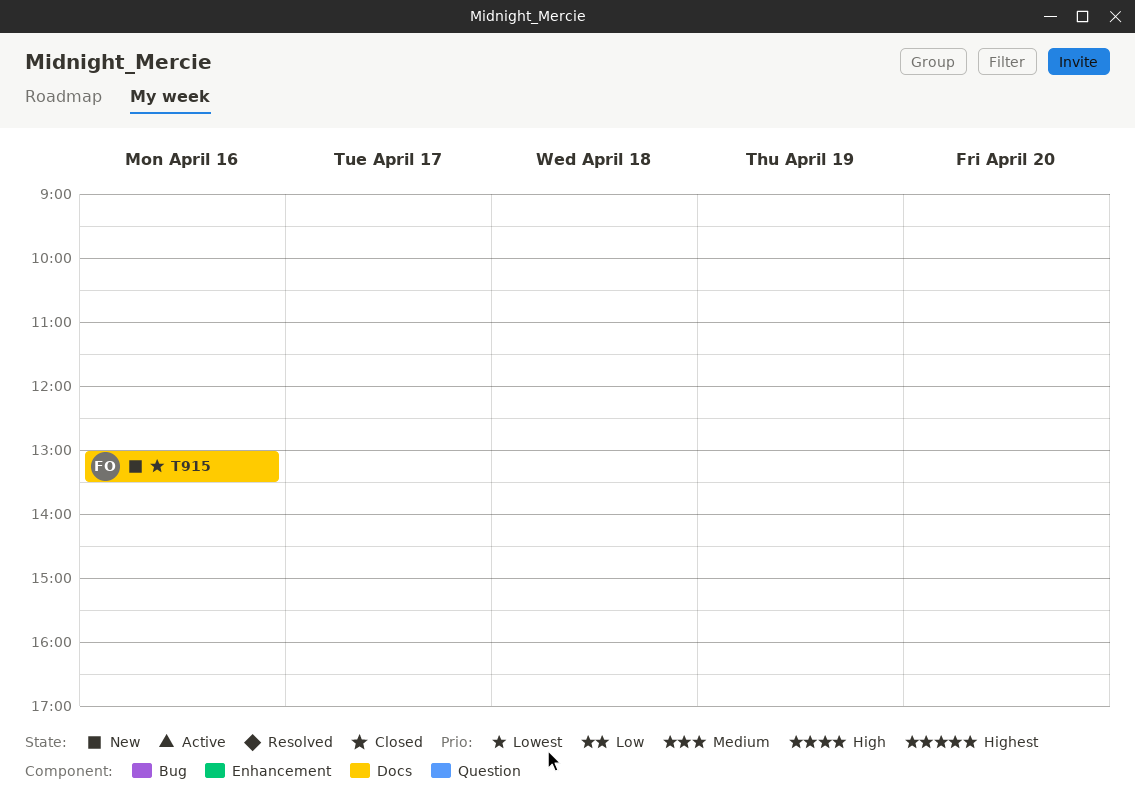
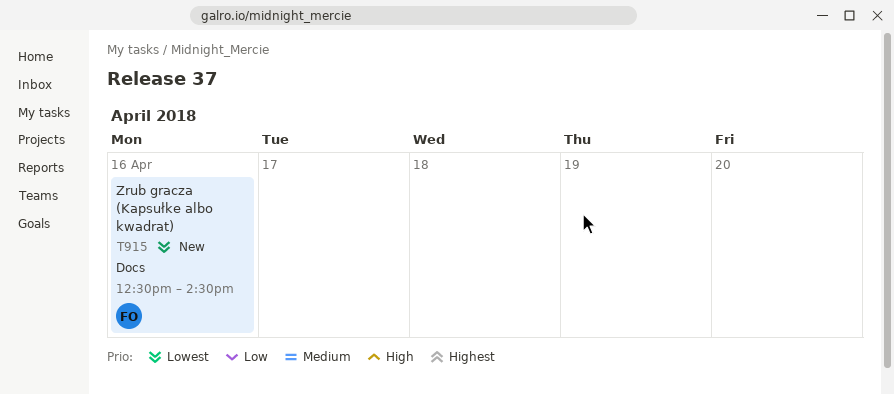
T915, begins: 13:00 -> 12:30
T915, ends: 13:30 -> 14:30

